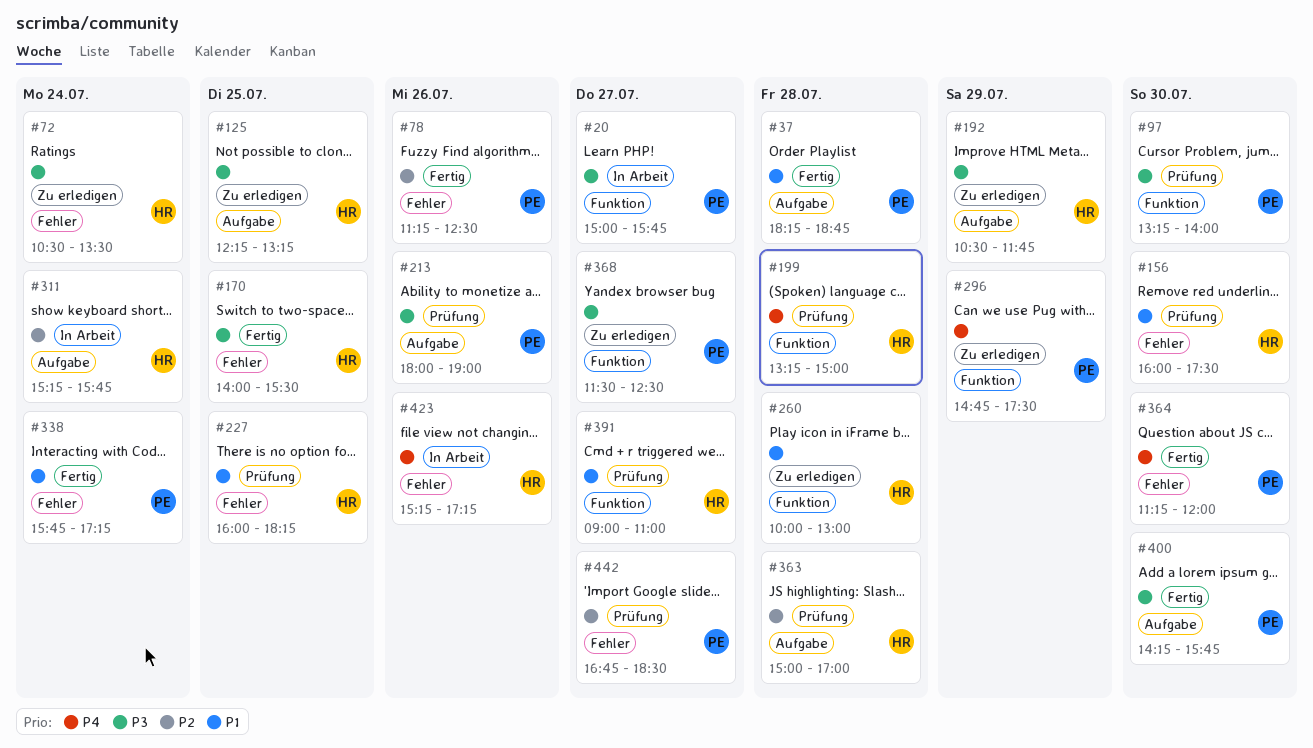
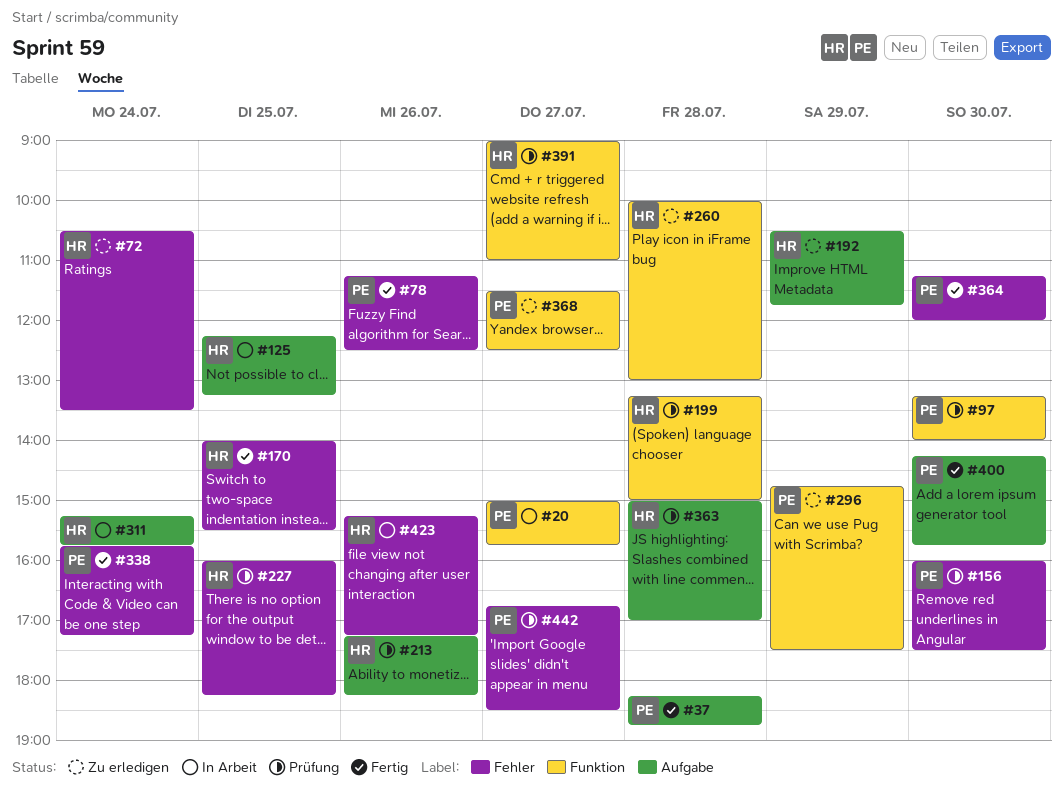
#125, status: Zu erledigen -> In Arbeit
#156, owner: HR -> PE
#213, owner: PE -> HR
#213, begins: 18:00 -> 17:15
#213, ends: 19:00 -> 18:15

